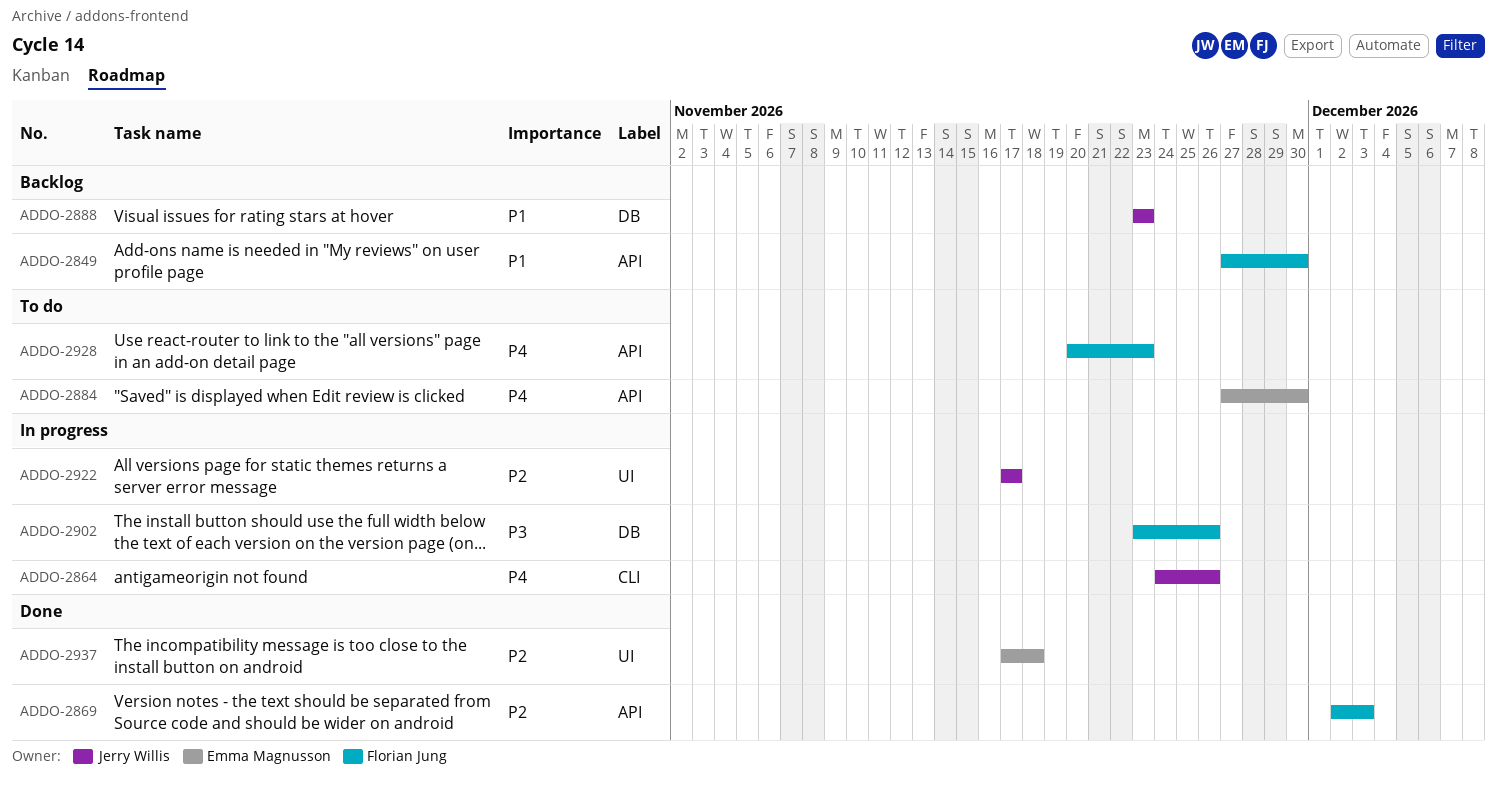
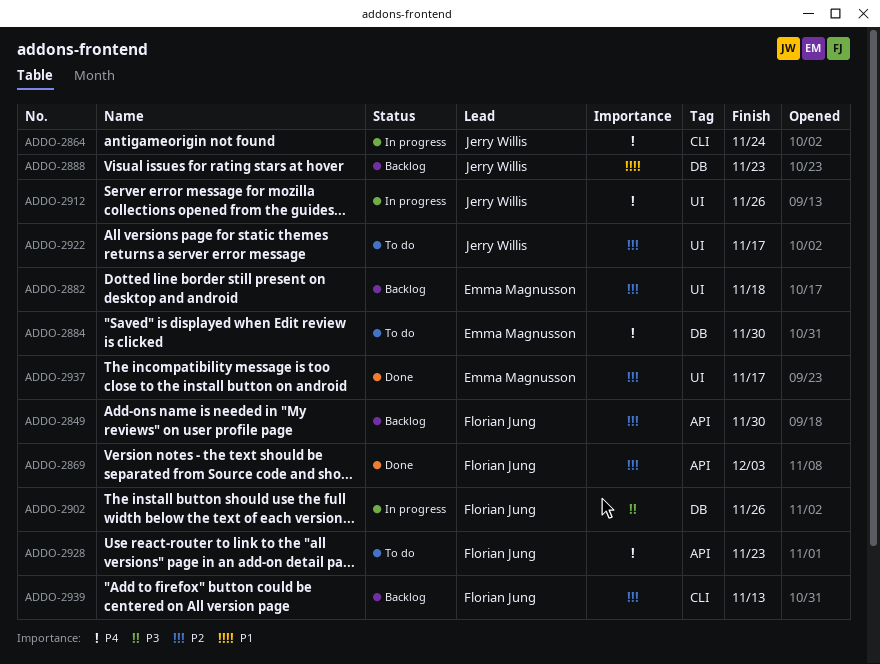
ADDO-2849, priority: P1 -> P2
ADDO-2864, due: Nov 26 -> Nov 24
ADDO-2882: none -> present
ADDO-2884, label: API -> DB
ADDO-2912: none -> present
ADDO-2922, status: In progress -> To do
ADDO-2937, due: Nov 18 -> Nov 17
ADDO-2939: none -> present

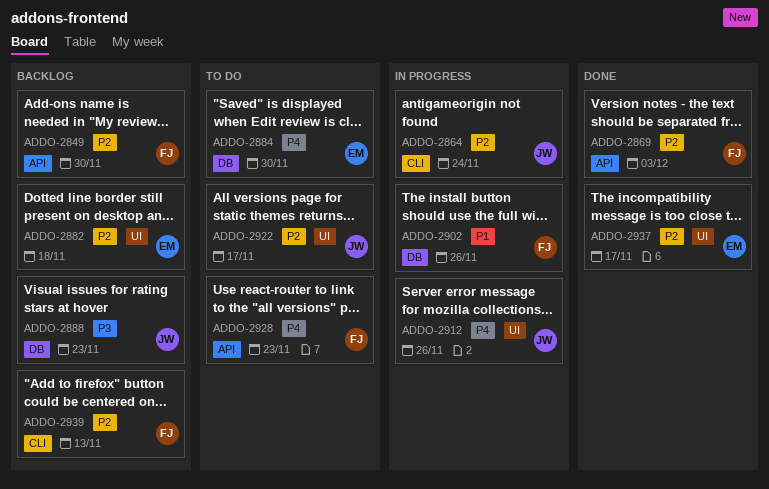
ADDO-2864, priority: P4 -> P2
ADDO-2888, priority: P1 -> P3
ADDO-2902, priority: P3 -> P1

